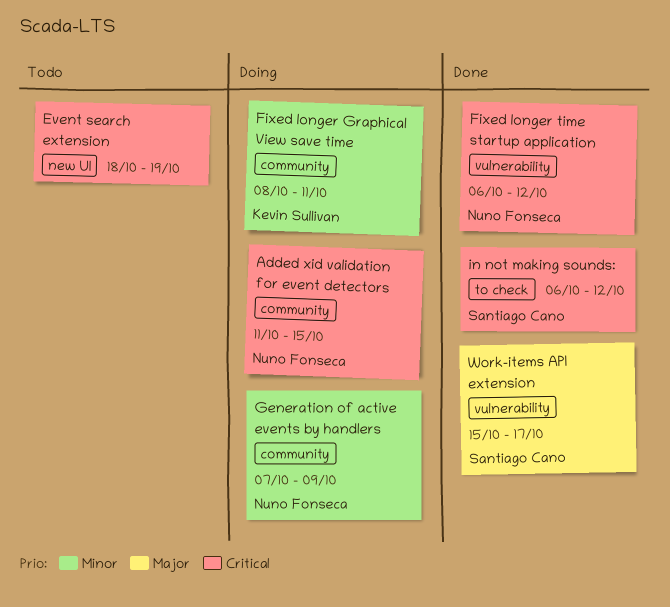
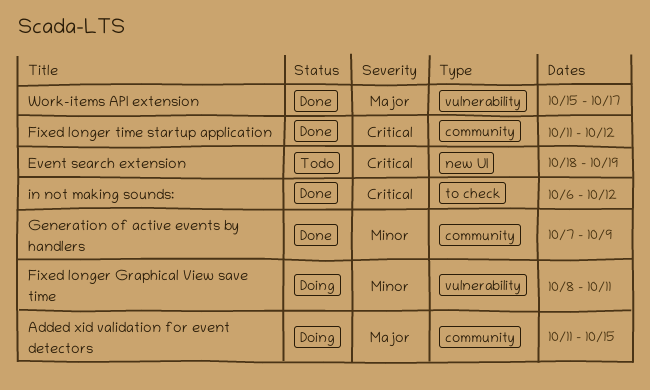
Added xid validation for event detectors, priority: Critical -> Major
Fixed longer Graphical View save time, label: community -> vulnerability
Fixed longer time startup application, label: vulnerability -> community
Fixed longer time startup application, start: Oct 6 -> Oct 11
Generation of active events by handlers, status: Doing -> Done

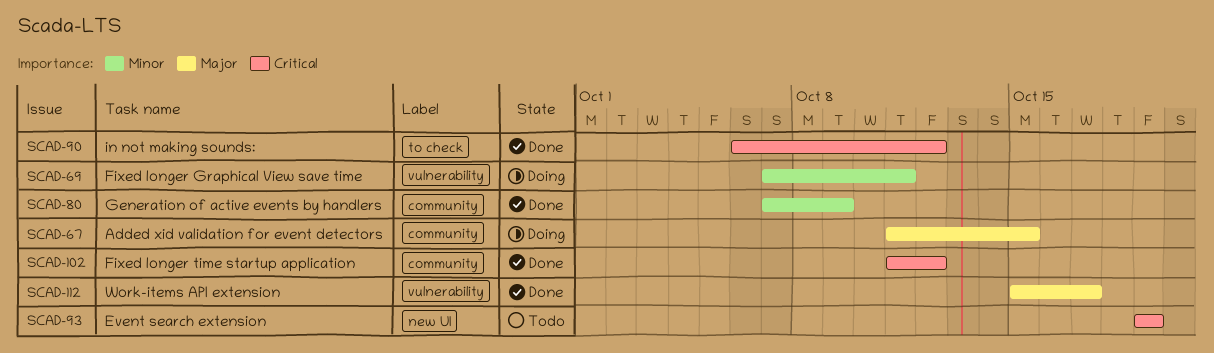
Event search extension, start: Oct 18 -> Oct 19
Fixed longer Graphical View save time, start: Oct 8 -> Oct 7

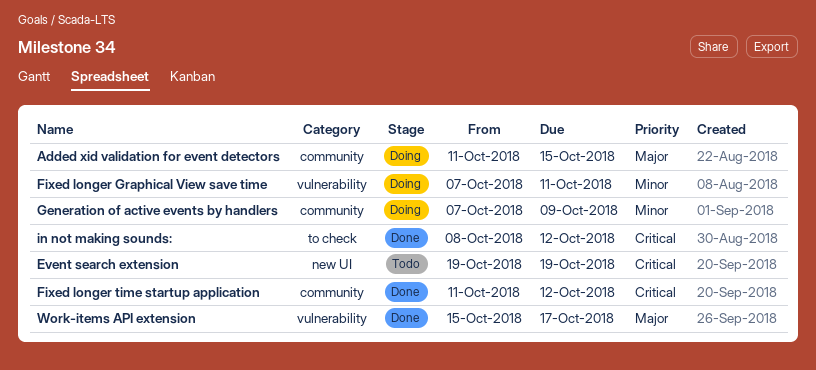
Generation of active events by handlers, status: Done -> Doing
in not making sounds:, start: Oct 6 -> Oct 8

